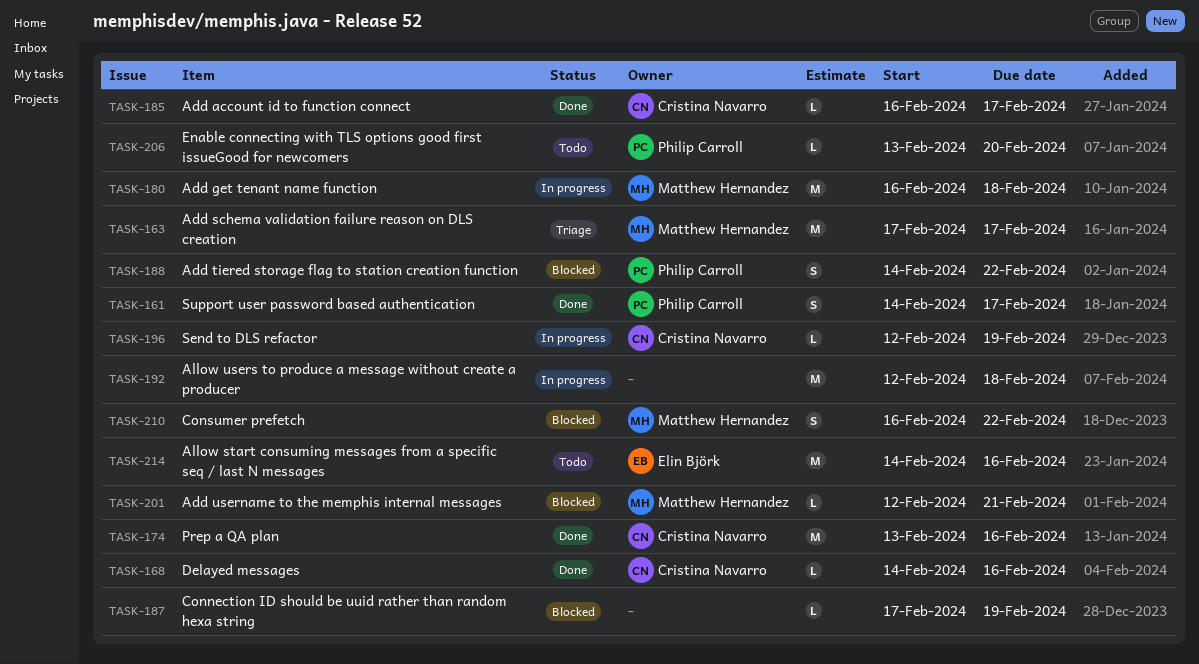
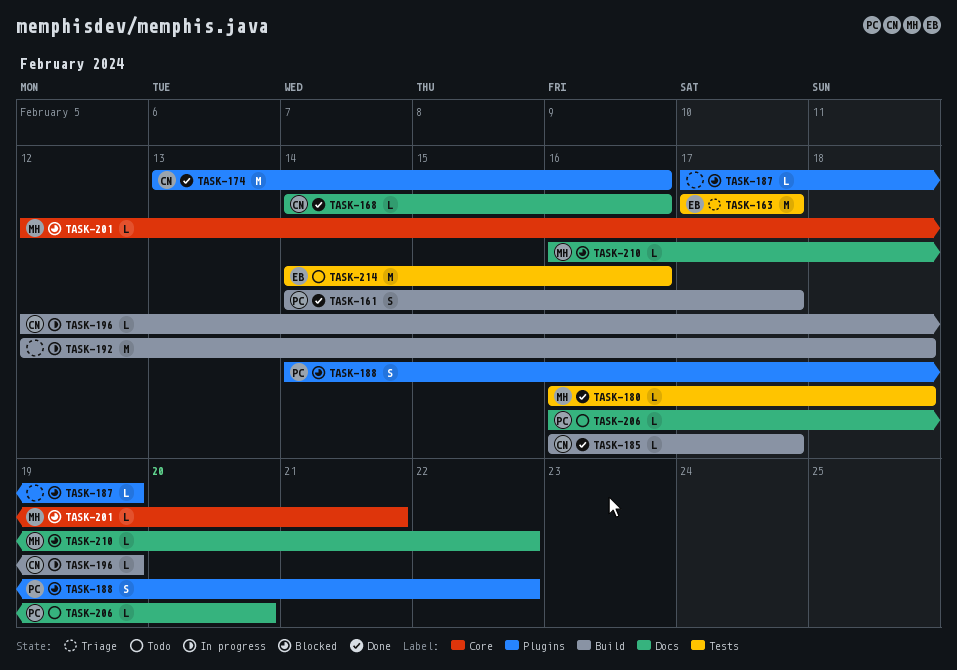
TASK-163, owner: Matthew Hernandez -> Elin Björk
TASK-180, status: In progress -> Done
TASK-180, estimate: M -> L
TASK-206, start: Feb 13 -> Feb 16
TASK-210, estimate: S -> L

